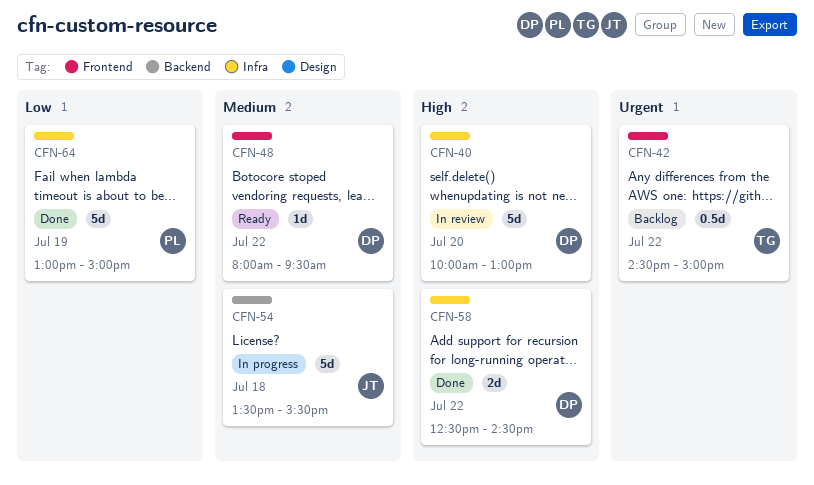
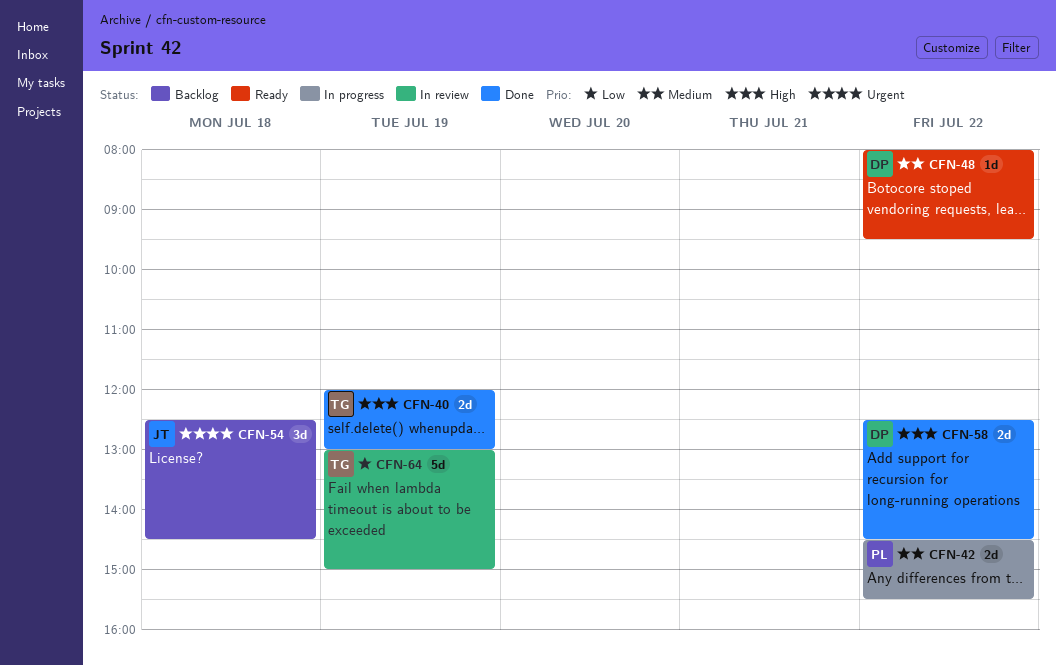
CFN-40, status: In review -> Done
CFN-40, owner: DP -> TG
CFN-40, estimate: 5d -> 2d
CFN-40, day: Jul 20 -> Jul 19
CFN-40, begins: 10:00 -> 12:00
CFN-42, status: Backlog -> In progress
CFN-42, owner: TG -> PL
CFN-42, priority: Urgent -> Medium
CFN-42, estimate: 0.5d -> 2d
CFN-42, ends: 15:00 -> 15:30
CFN-54, status: In progress -> Backlog
CFN-54, priority: Medium -> Urgent
CFN-54, estimate: 5d -> 3d
CFN-54, begins: 13:30 -> 12:30
CFN-54, ends: 15:30 -> 14:30
CFN-64, status: Done -> In review
CFN-64, owner: PL -> TG

